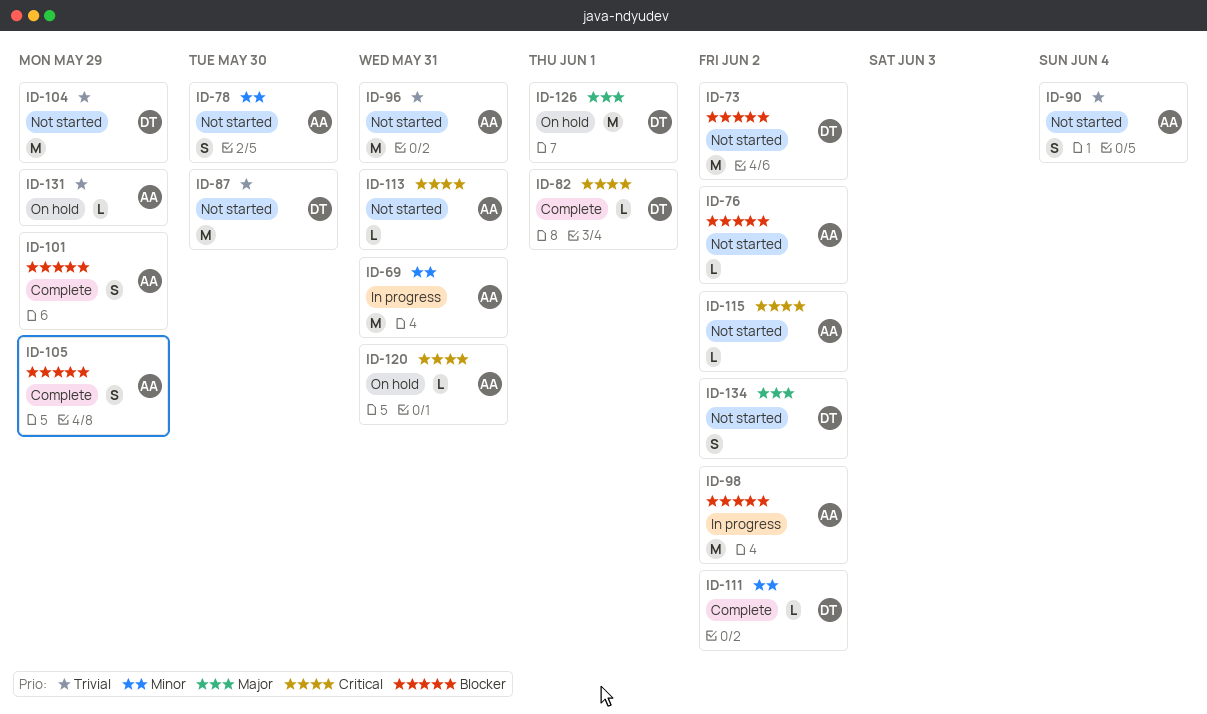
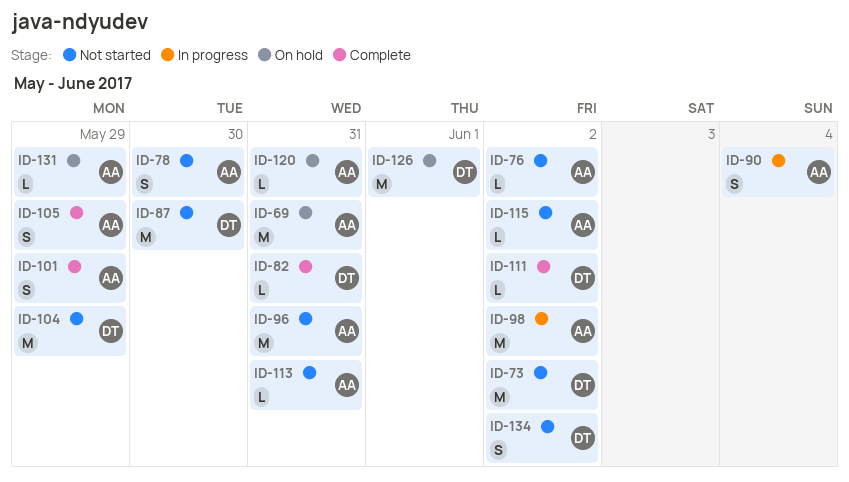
ID-69, status: In progress -> On hold
ID-82, due: Jun 1 -> May 31
ID-90, status: Not started -> In progress

